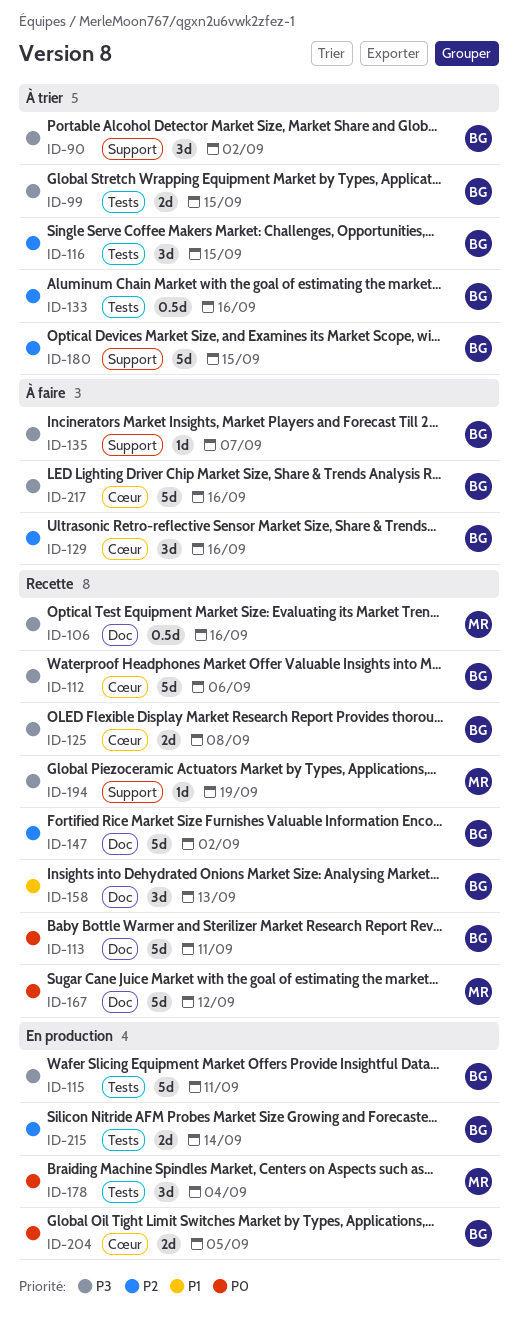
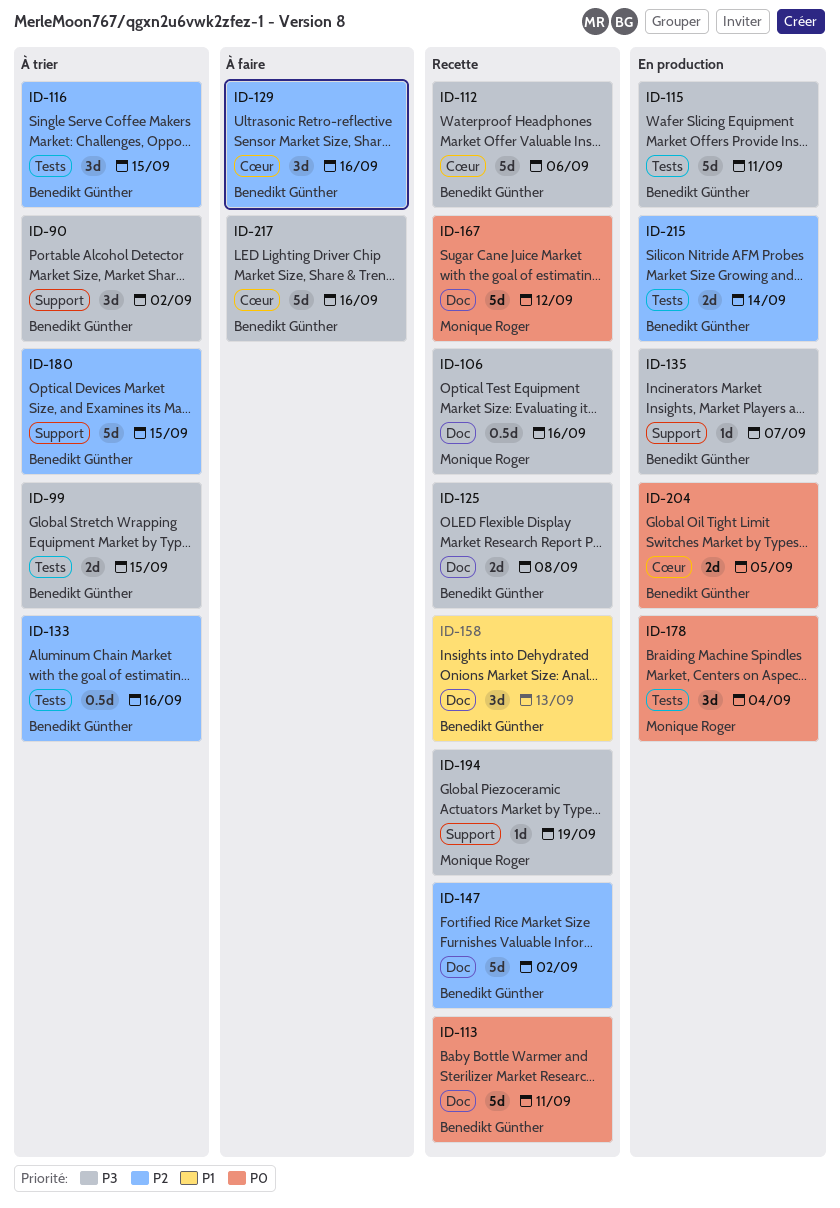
ID-125, label: Cœur -> Doc
ID-135, status: À faire -> En production

